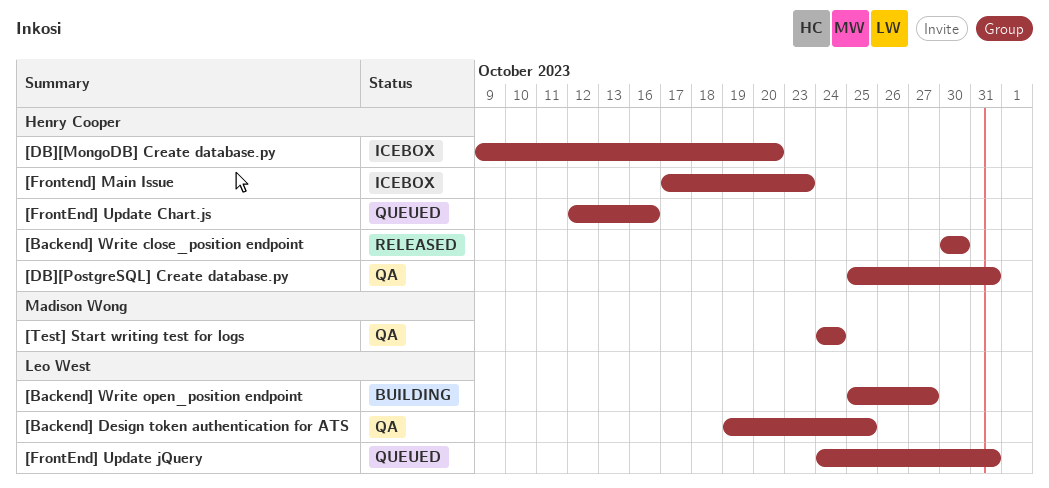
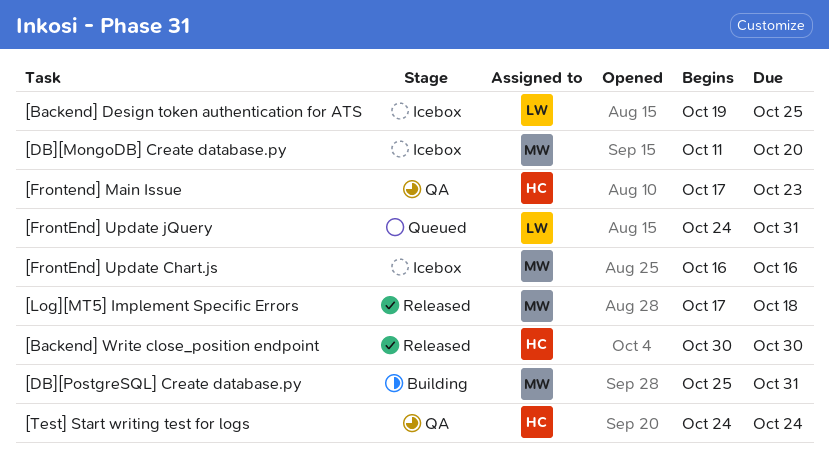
[Backend] Design token authentication for ATS, status: QA -> Icebox
[Backend] Write open_position endpoint: present -> none
[DB][MongoDB] Create database.py, owner: Henry Cooper -> Madison Wong
[DB][MongoDB] Create database.py, start: Oct 9 -> Oct 11
[DB][PostgreSQL] Create database.py, status: QA -> Building
[DB][PostgreSQL] Create database.py, owner: Henry Cooper -> Madison Wong
[Frontend] Main Issue, status: Icebox -> QA
[FrontEnd] Update Chart.js, status: Queued -> Icebox
[FrontEnd] Update Chart.js, owner: Henry Cooper -> Madison Wong
[FrontEnd] Update Chart.js, start: Oct 12 -> Oct 16
[Log][MT5] Implement Specific Errors: none -> present
[Test] Start writing test for logs, owner: Madison Wong -> Henry Cooper

